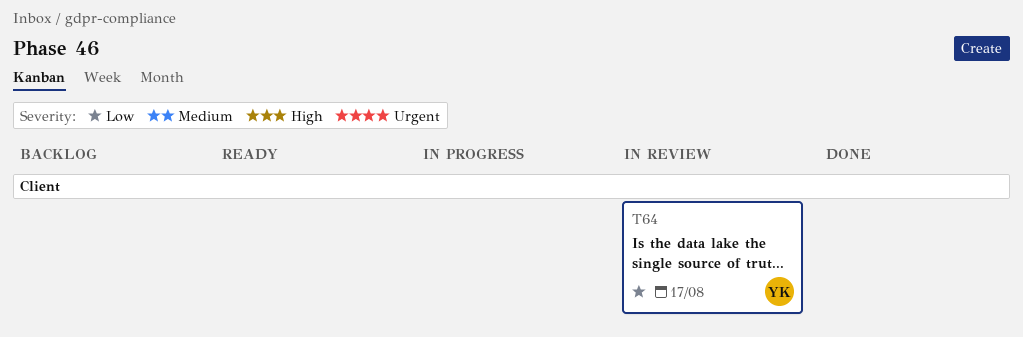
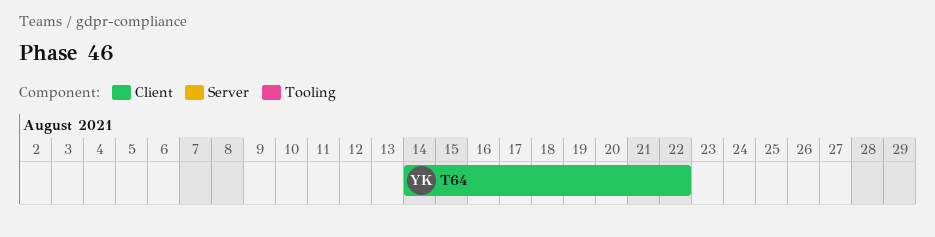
T64, due: Aug 17 -> Aug 22

